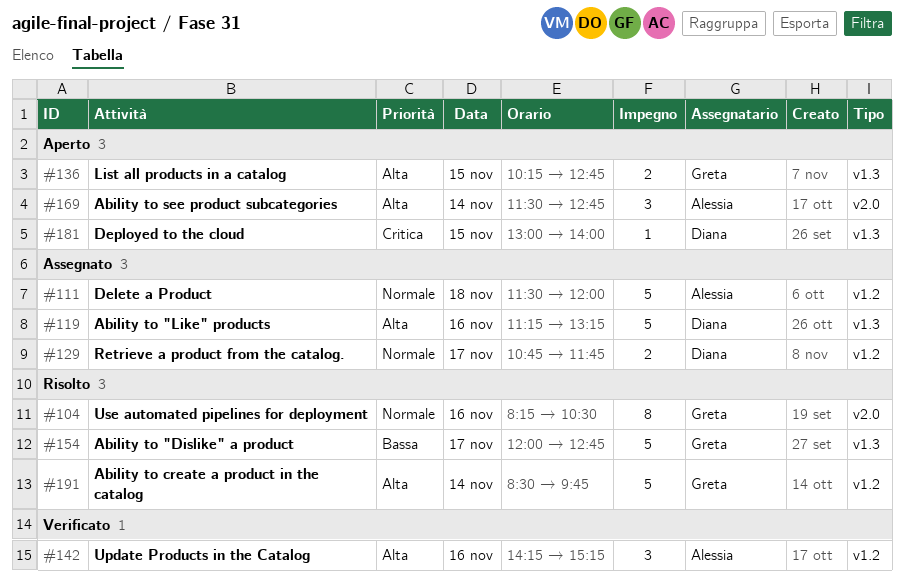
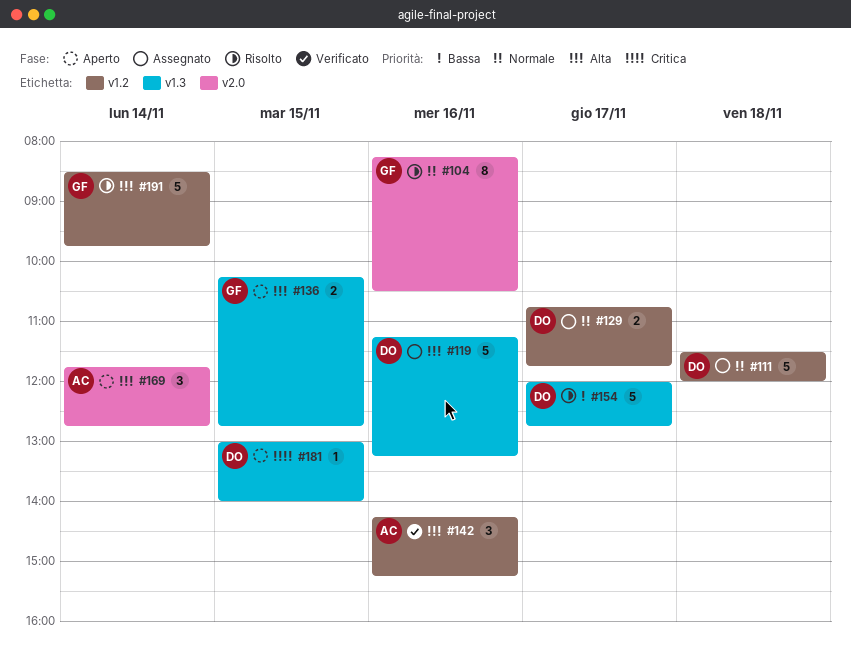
#111, owner: Alessia -> Diana
#154, owner: Greta -> Diana
#169, begins: 11:30 -> 11:45

